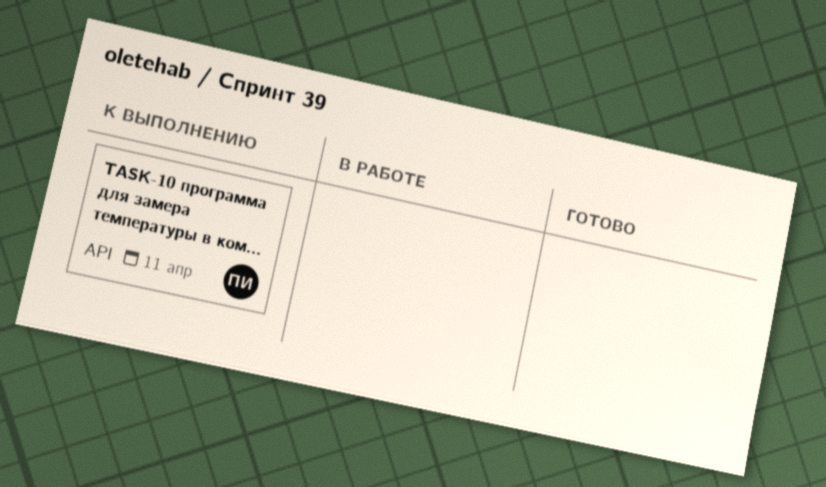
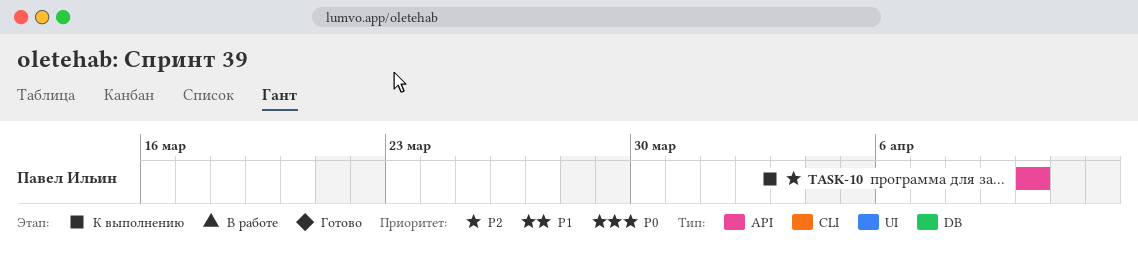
TASK-10, due: Apr 11 -> Apr 10

